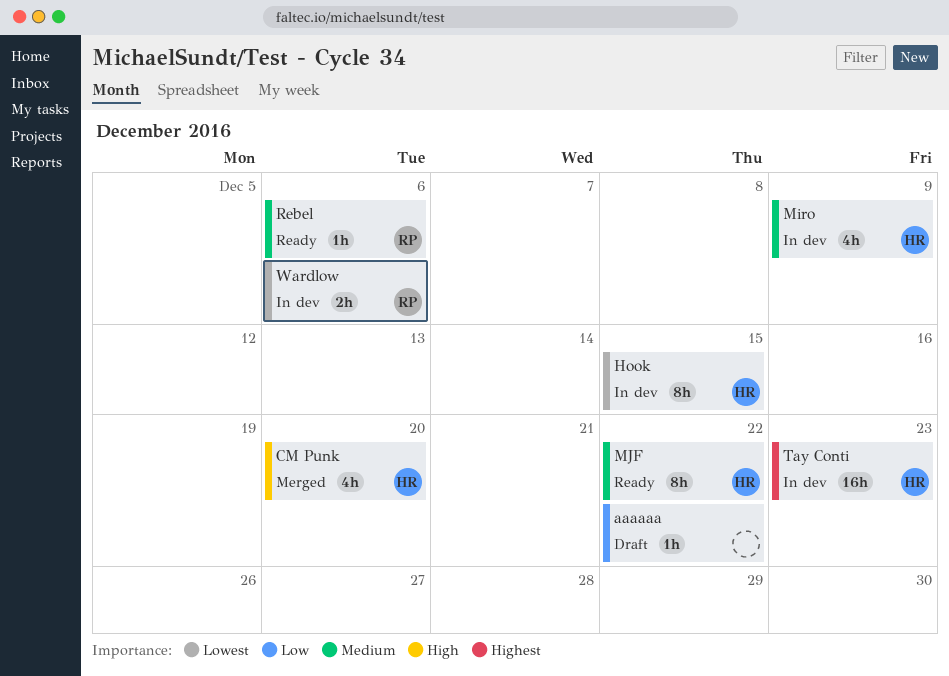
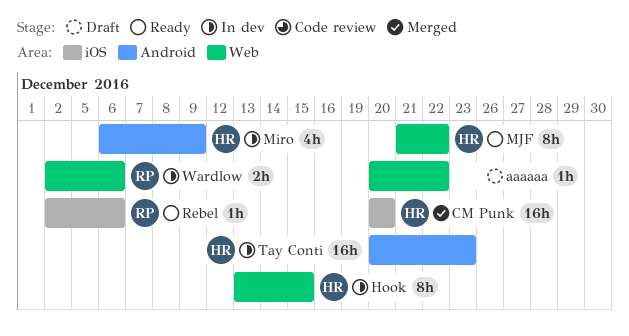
CM Punk, estimate: 4h -> 16h

